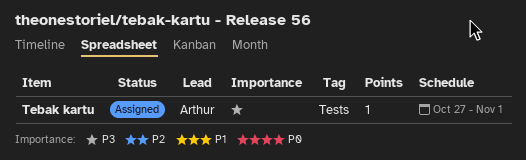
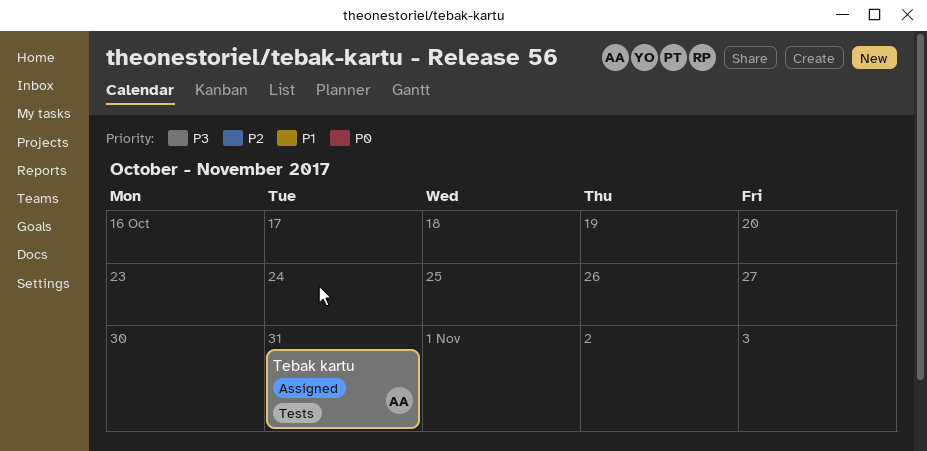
Tebak kartu, due: Nov 1 -> Oct 31

